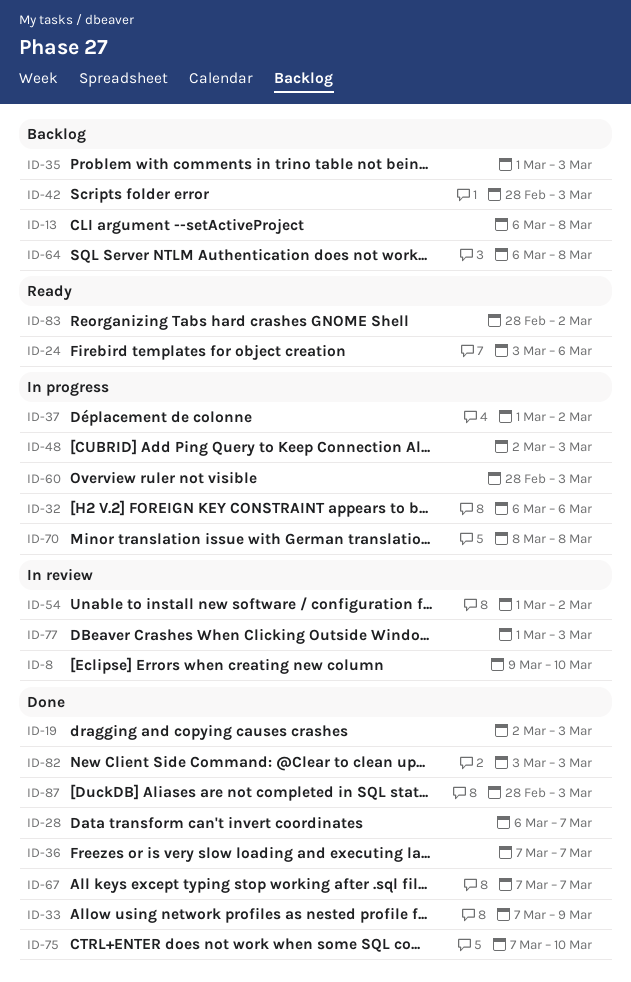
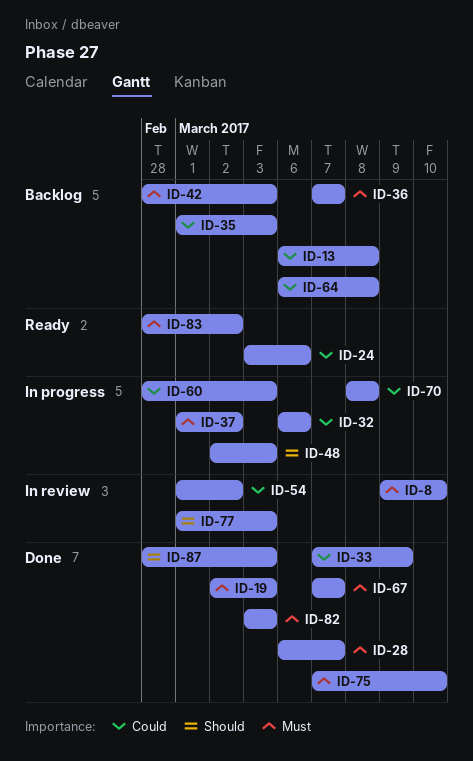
ID-36, status: Done -> Backlog

